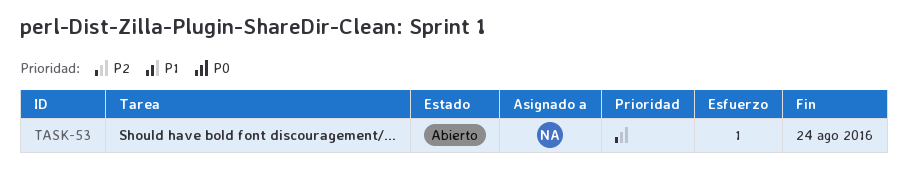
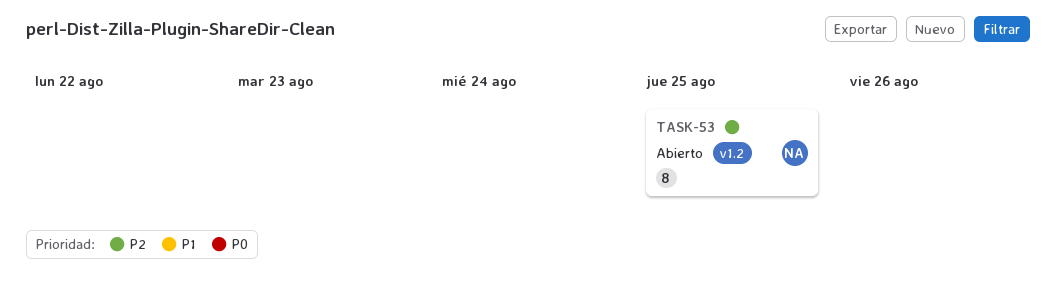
TASK-53, estimate: 1 -> 8
TASK-53, due: Aug 24 -> Aug 25

